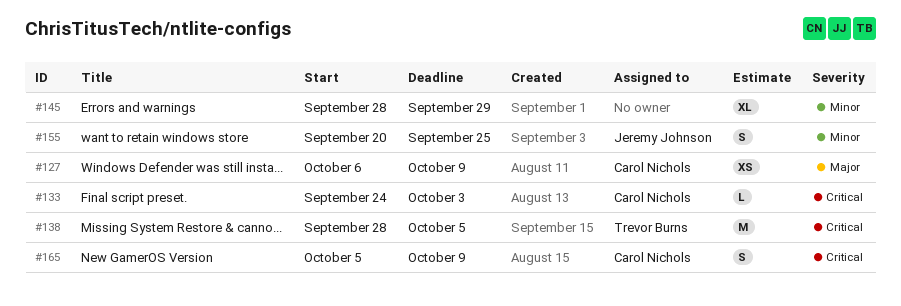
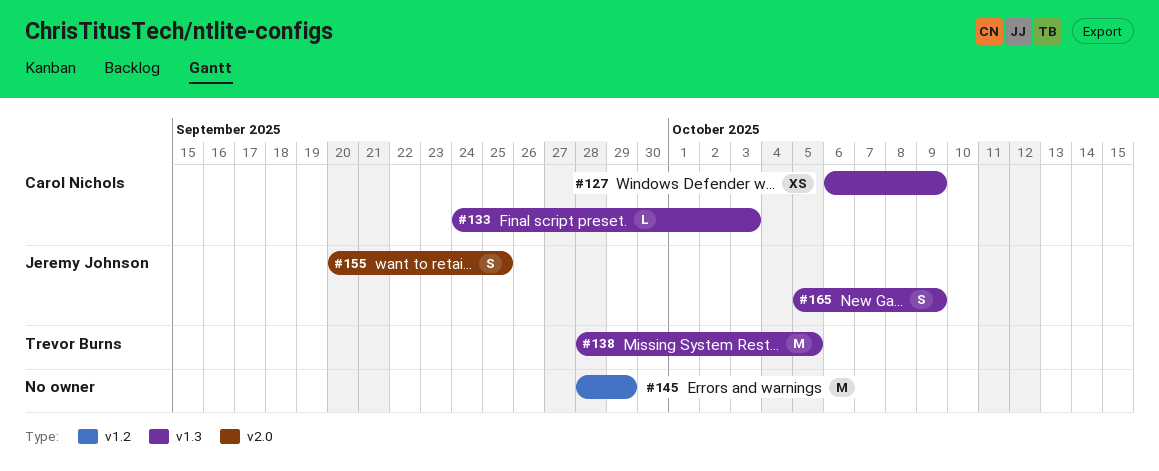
#145, estimate: XL -> M
#165, owner: Carol Nichols -> Jeremy Johnson

